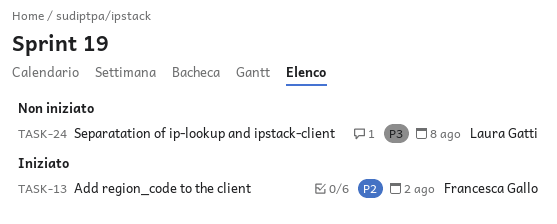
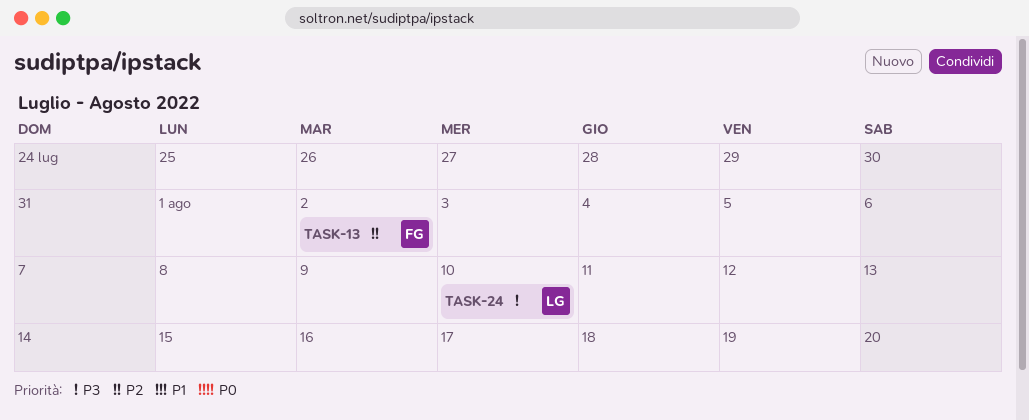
TASK-24, due: Aug 8 -> Aug 10

